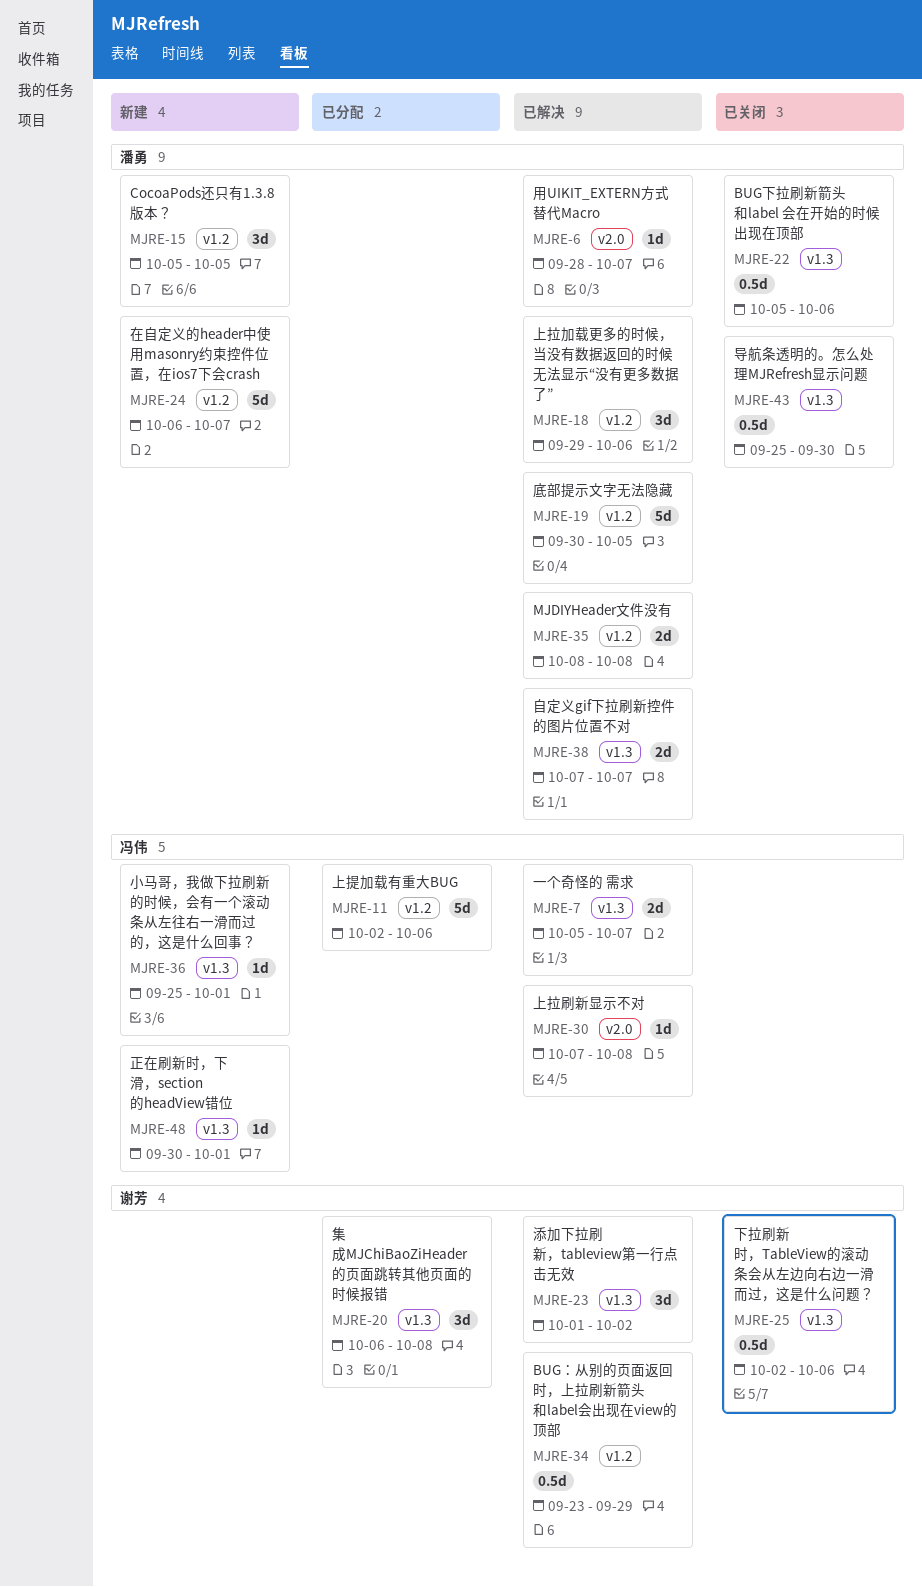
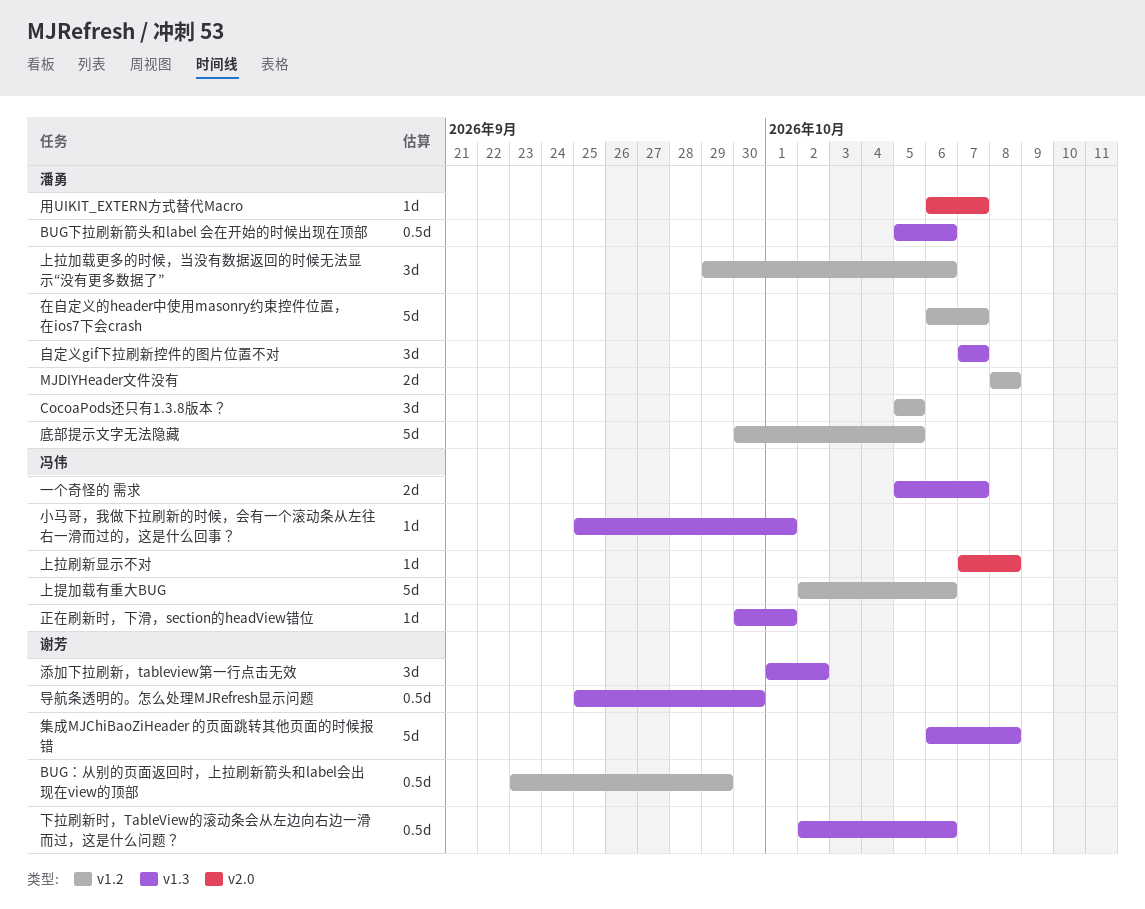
导航条透明的。怎么处理MJRefresh显示问题, owner: 潘勇 -> 谢芳
用UIKIT_EXTERN方式替代Macro, start: Sep 28 -> Oct 6
自定义gif下拉刷新控件的图片位置不对, estimate: 2d -> 3d
集成MJChiBaoZiHeader 的页面跳转其他页面的时候报错, estimate: 3d -> 5d

